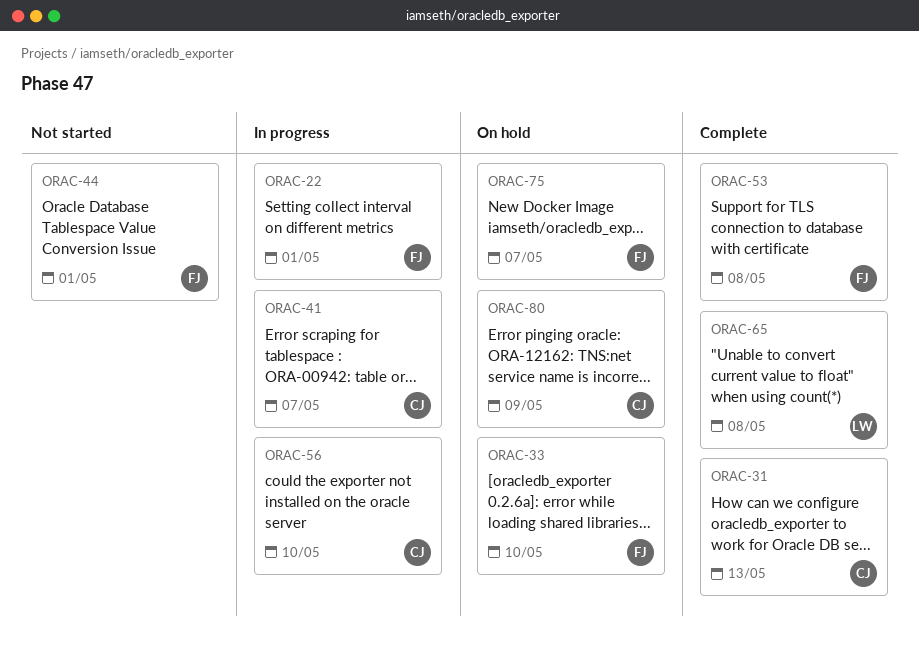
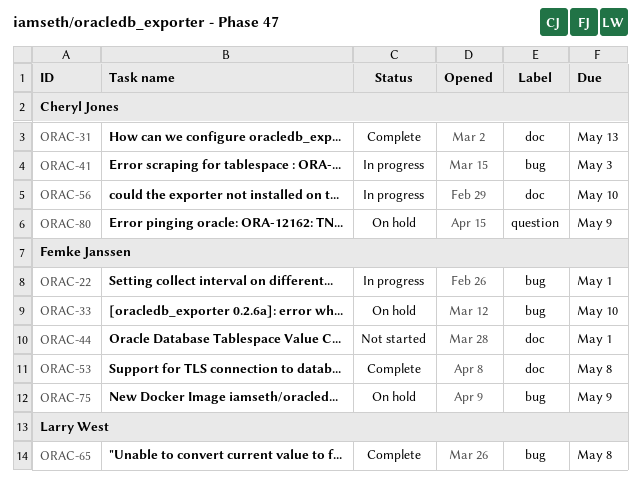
ORAC-41, due: May 7 -> May 3
ORAC-75, due: May 7 -> May 9

